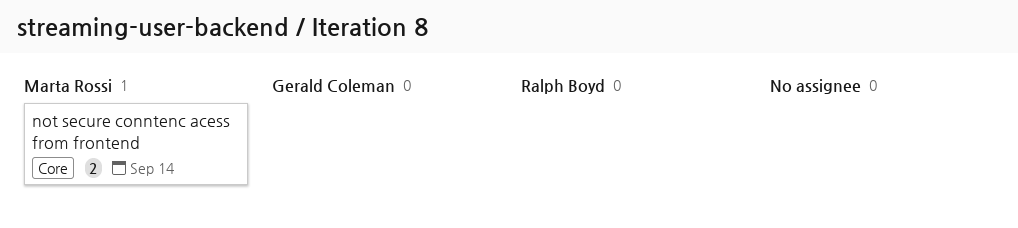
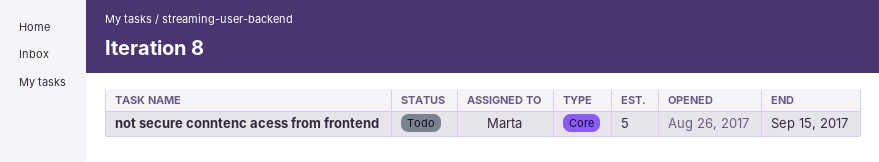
not secure conntenc acess from frontend, estimate: 2 -> 5
not secure conntenc acess from frontend, due: Sep 14 -> Sep 15

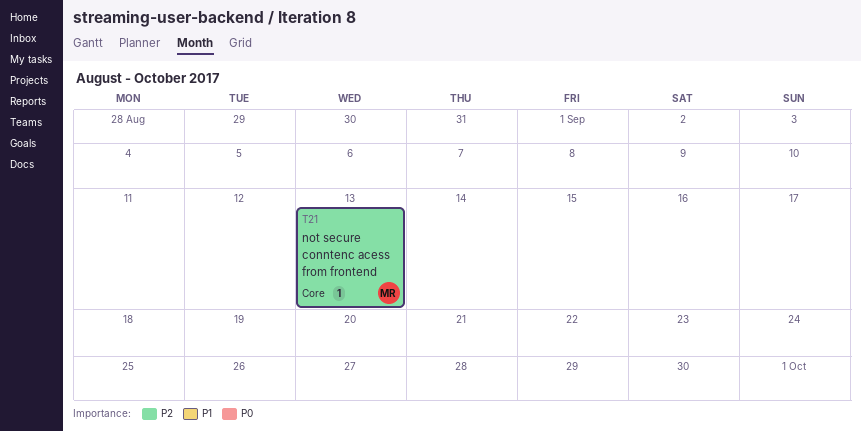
not secure conntenc acess from frontend, estimate: 5 -> 1
not secure conntenc acess from frontend, due: Sep 15 -> Sep 13

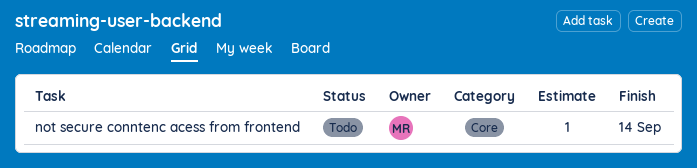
not secure conntenc acess from frontend, due: Sep 13 -> Sep 14

